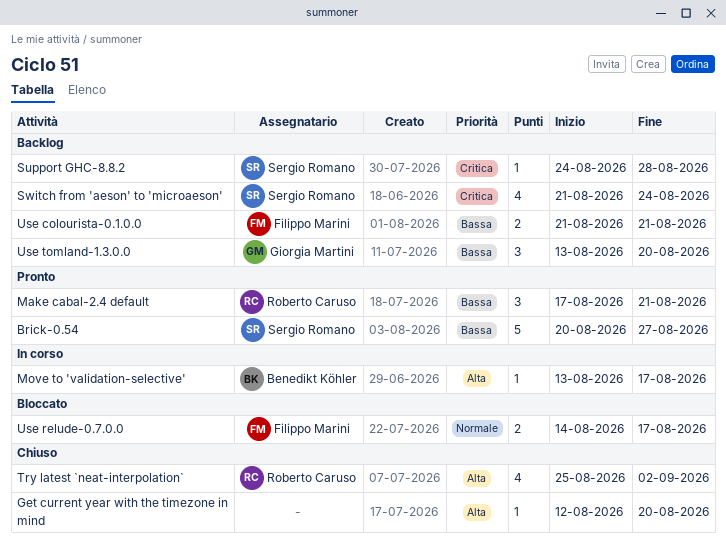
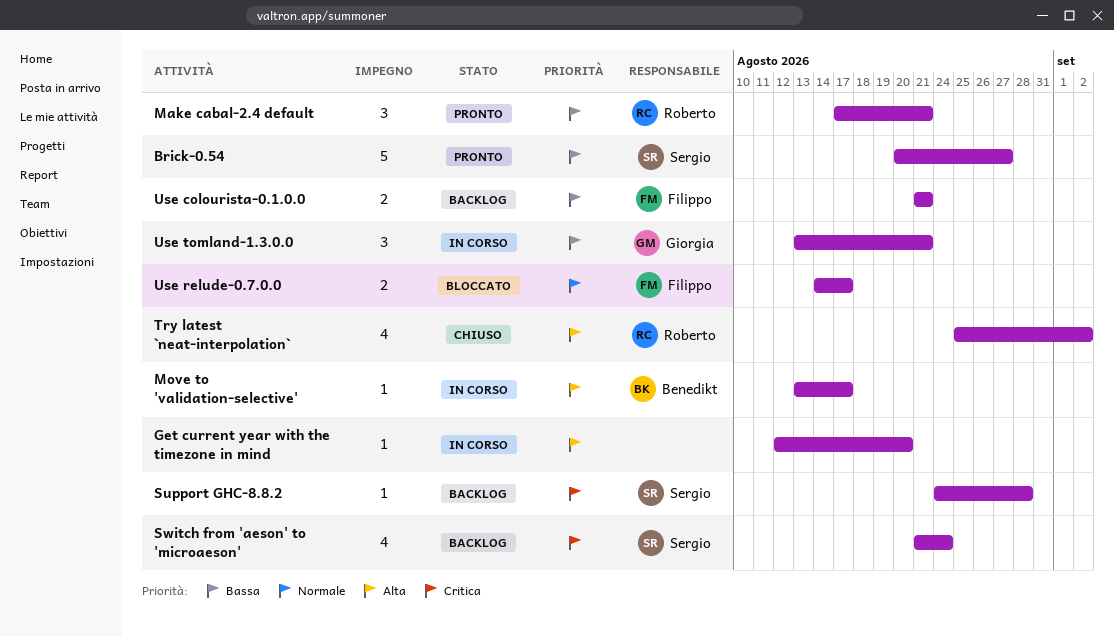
Get current year with the timezone in mind, status: Chiuso -> In corso
Use tomland-1.3.0.0, status: Backlog -> In corso
Use tomland-1.3.0.0, due: Aug 20 -> Aug 21

